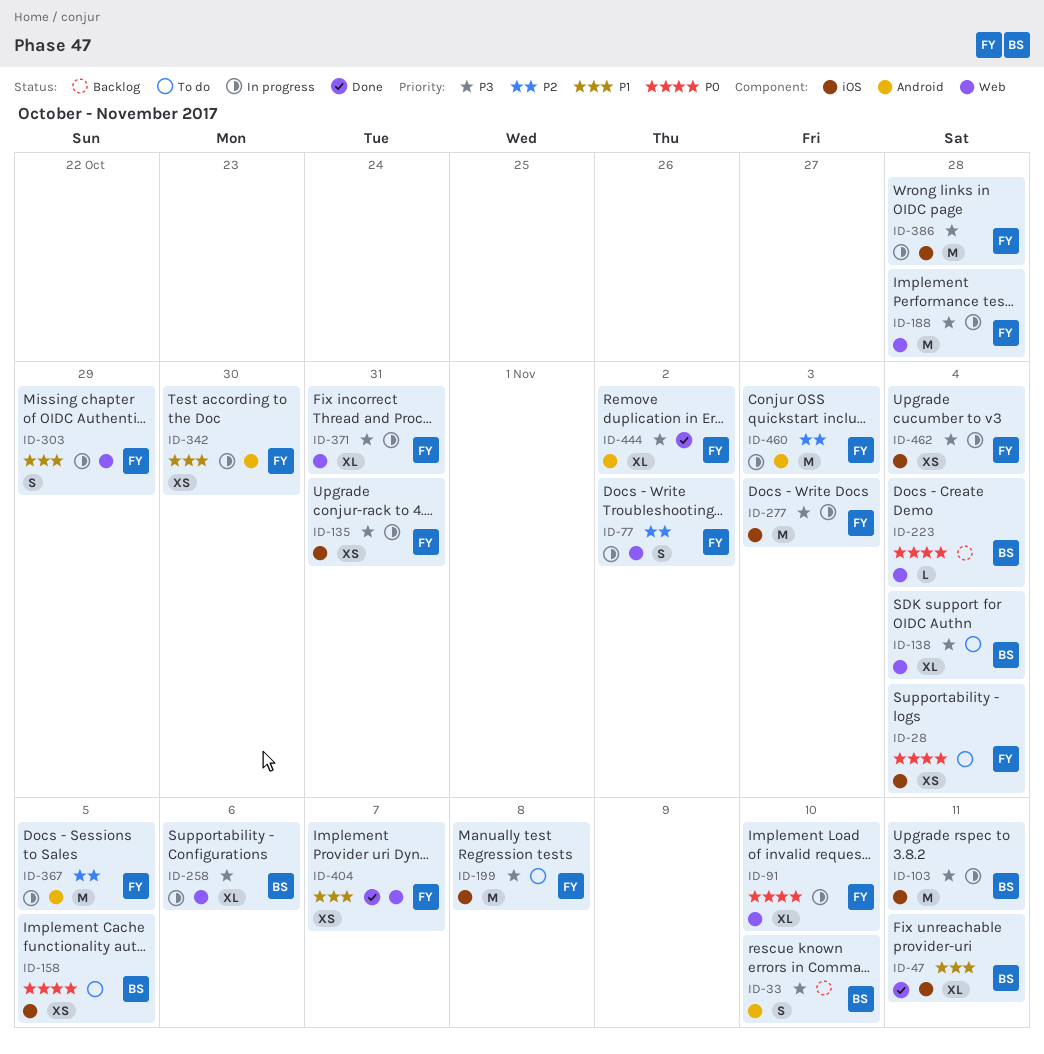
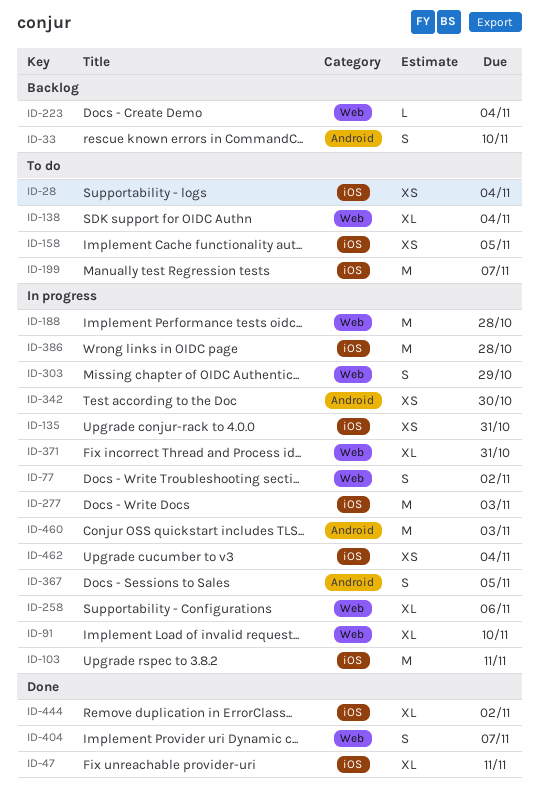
ID-199, due: Nov 8 -> Nov 7
ID-367, estimate: M -> S
ID-404, estimate: XS -> S
ID-444, label: Android -> iOS

